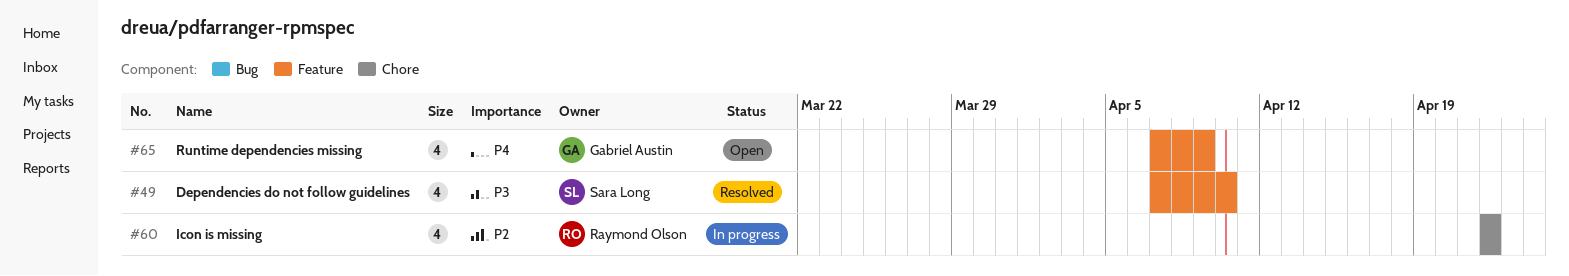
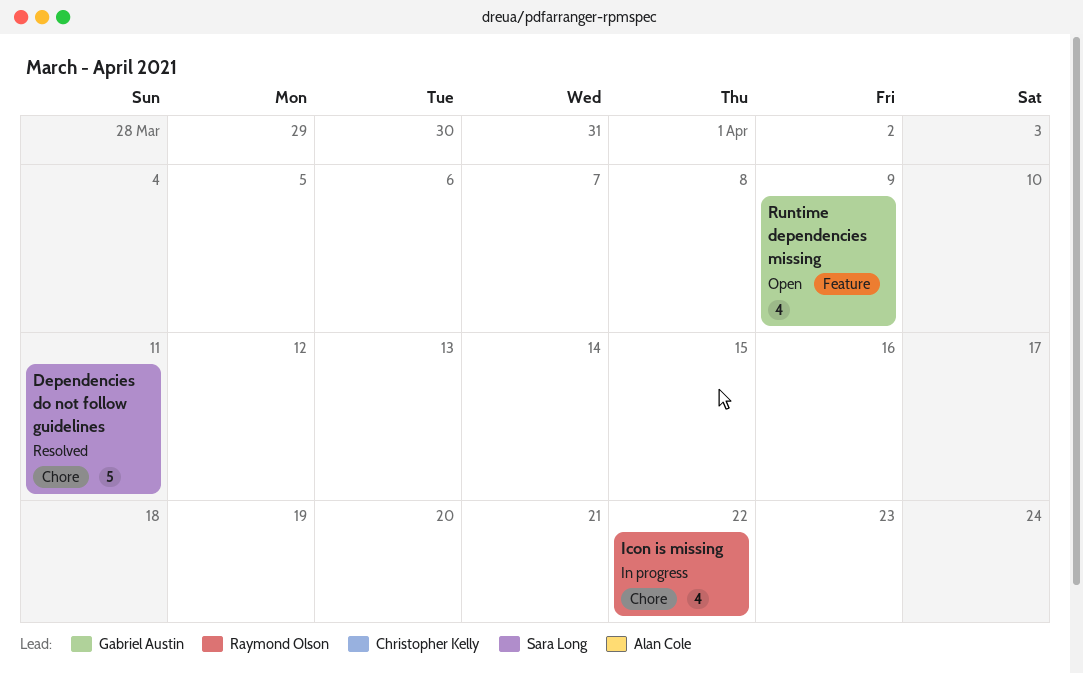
Dependencies do not follow guidelines, label: Feature -> Chore
Dependencies do not follow guidelines, estimate: 4 -> 5
Dependencies do not follow guidelines, due: Apr 10 -> Apr 11

